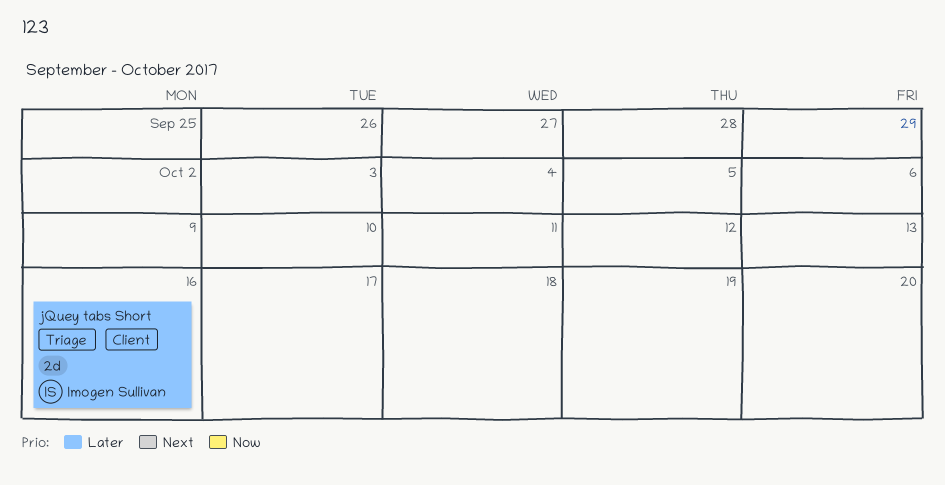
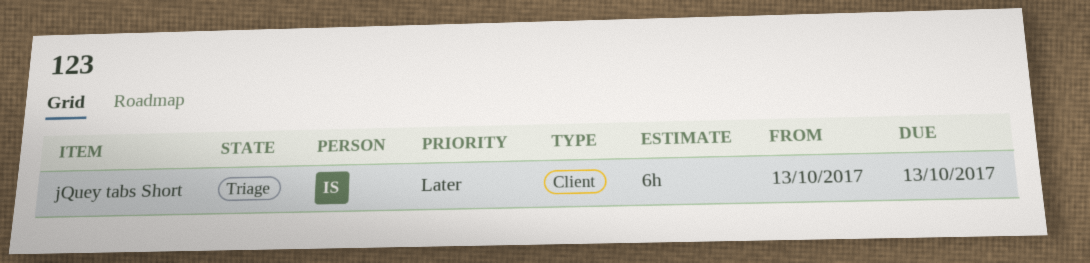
jQuey tabs Short, estimate: 2d -> 6h
jQuey tabs Short, due: Oct 16 -> Oct 13

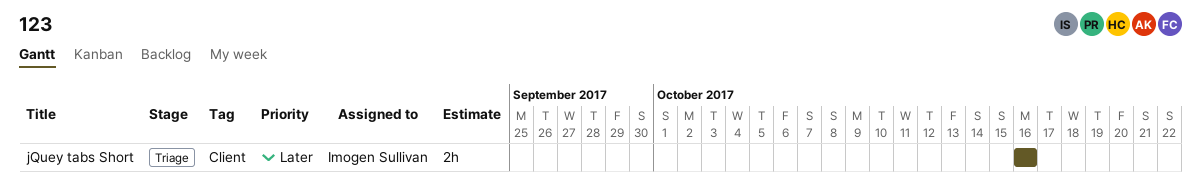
jQuey tabs Short, estimate: 6h -> 2h
jQuey tabs Short, start: Oct 13 -> Oct 16
jQuey tabs Short, due: Oct 13 -> Oct 16

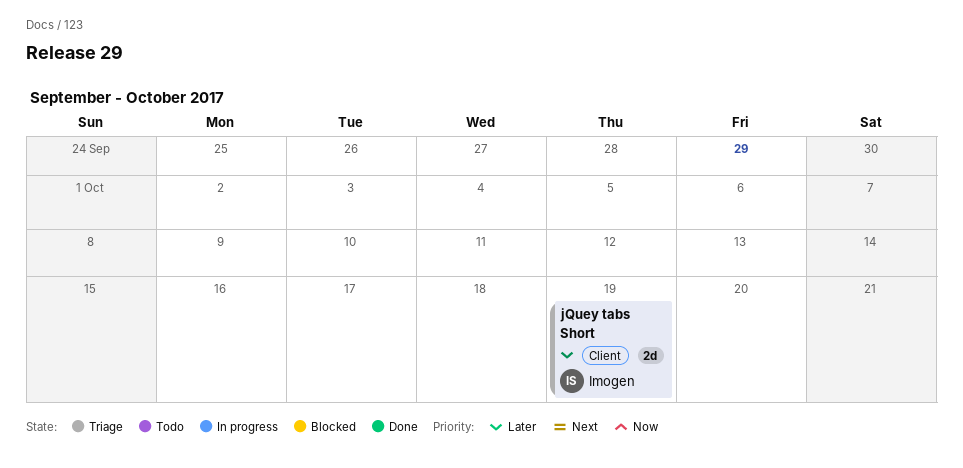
jQuey tabs Short, estimate: 2h -> 2d
jQuey tabs Short, due: Oct 16 -> Oct 19

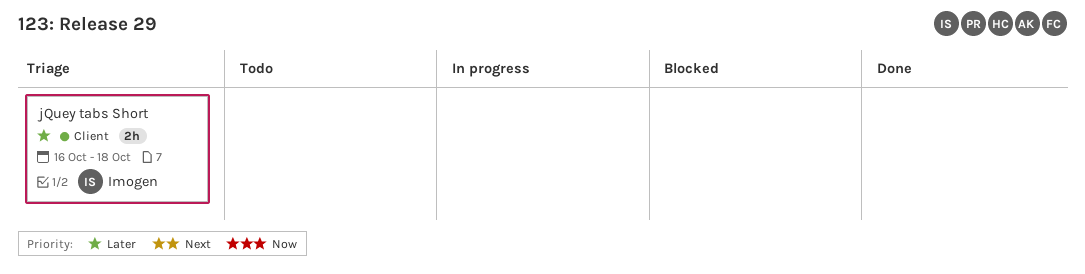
jQuey tabs Short, estimate: 2d -> 2h
jQuey tabs Short, due: Oct 19 -> Oct 18

